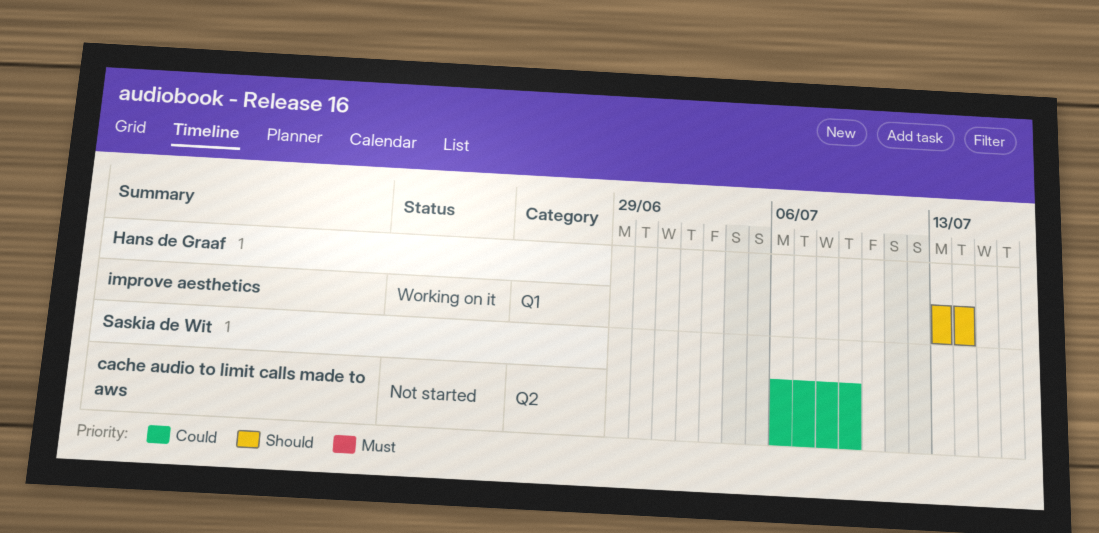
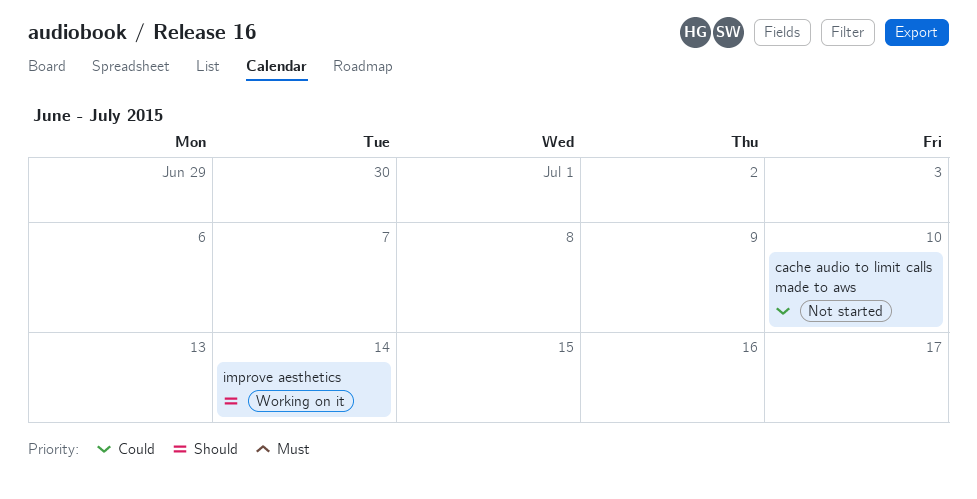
cache audio to limit calls made to aws, due: Jul 9 -> Jul 10

